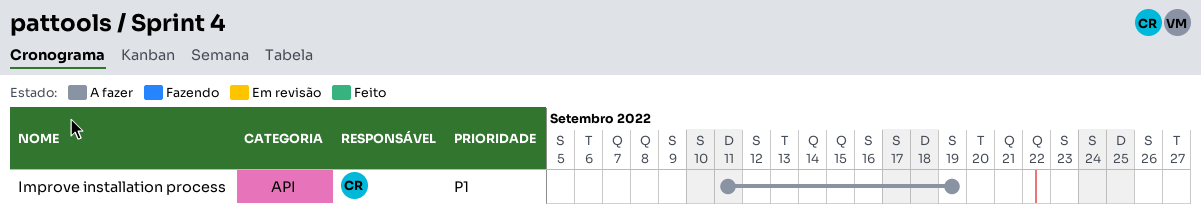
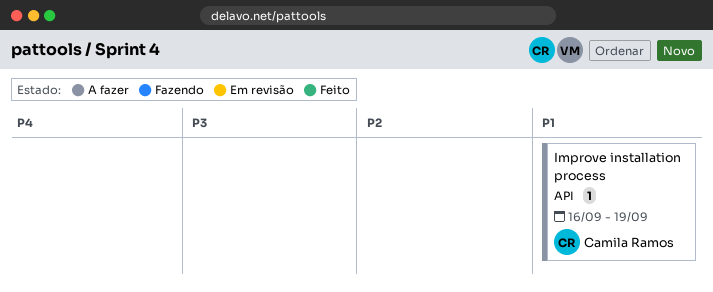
Improve installation process, start: Sep 11 -> Sep 16

